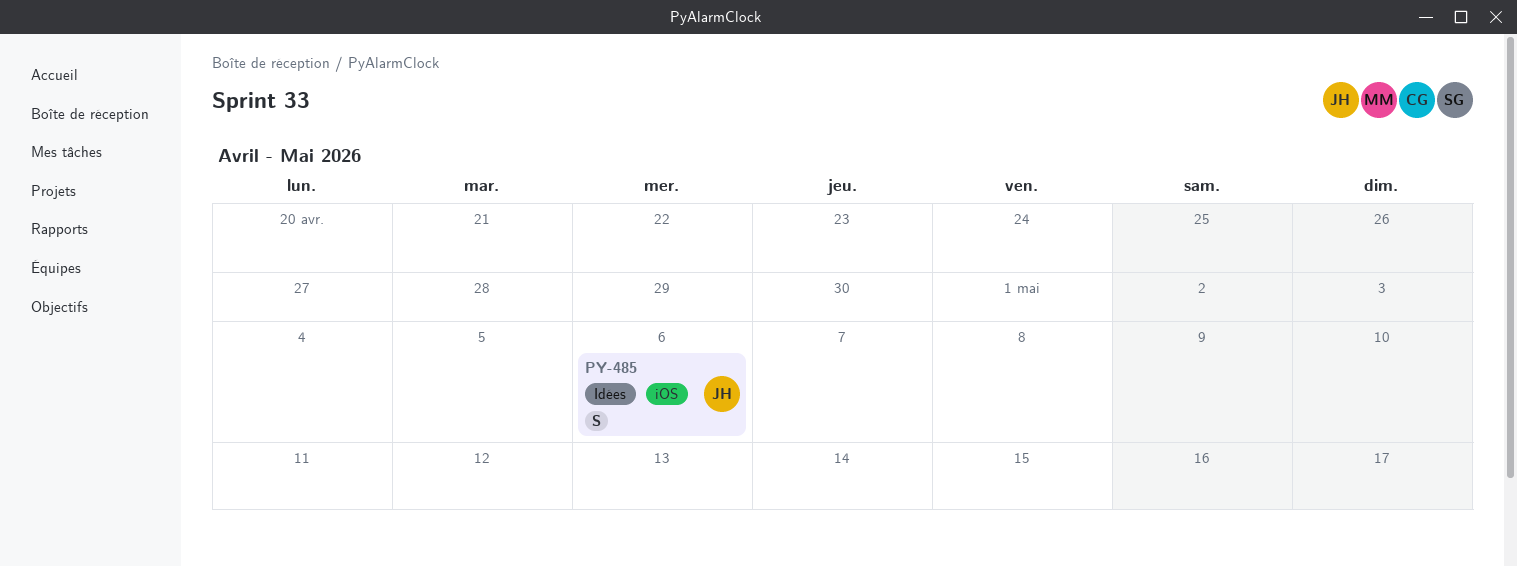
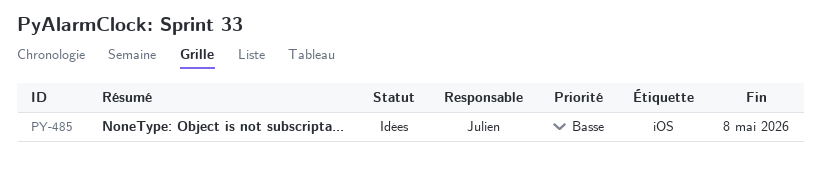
PY-485, due: May 6 -> May 8

